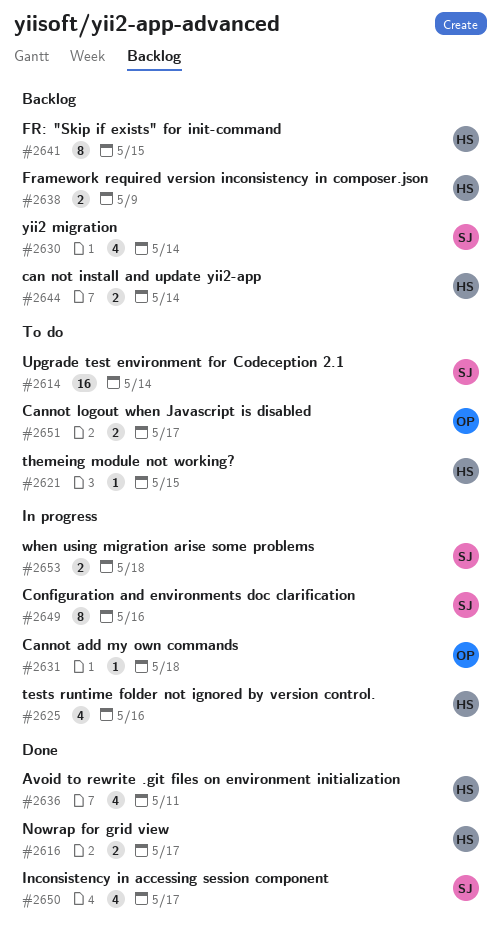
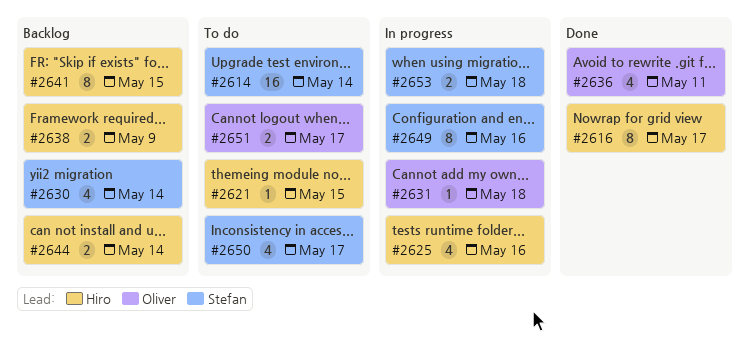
#2616, estimate: 2 -> 8
#2636, owner: Hiro -> Oliver
#2650, status: Done -> To do

